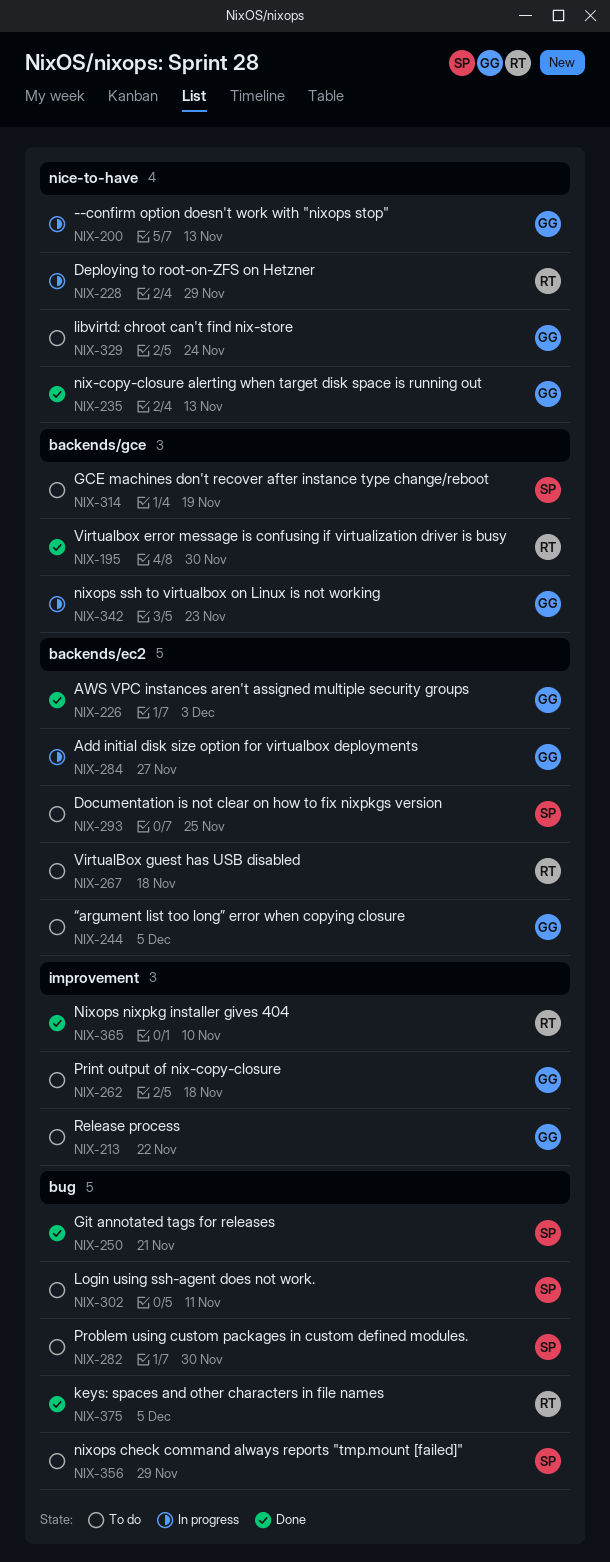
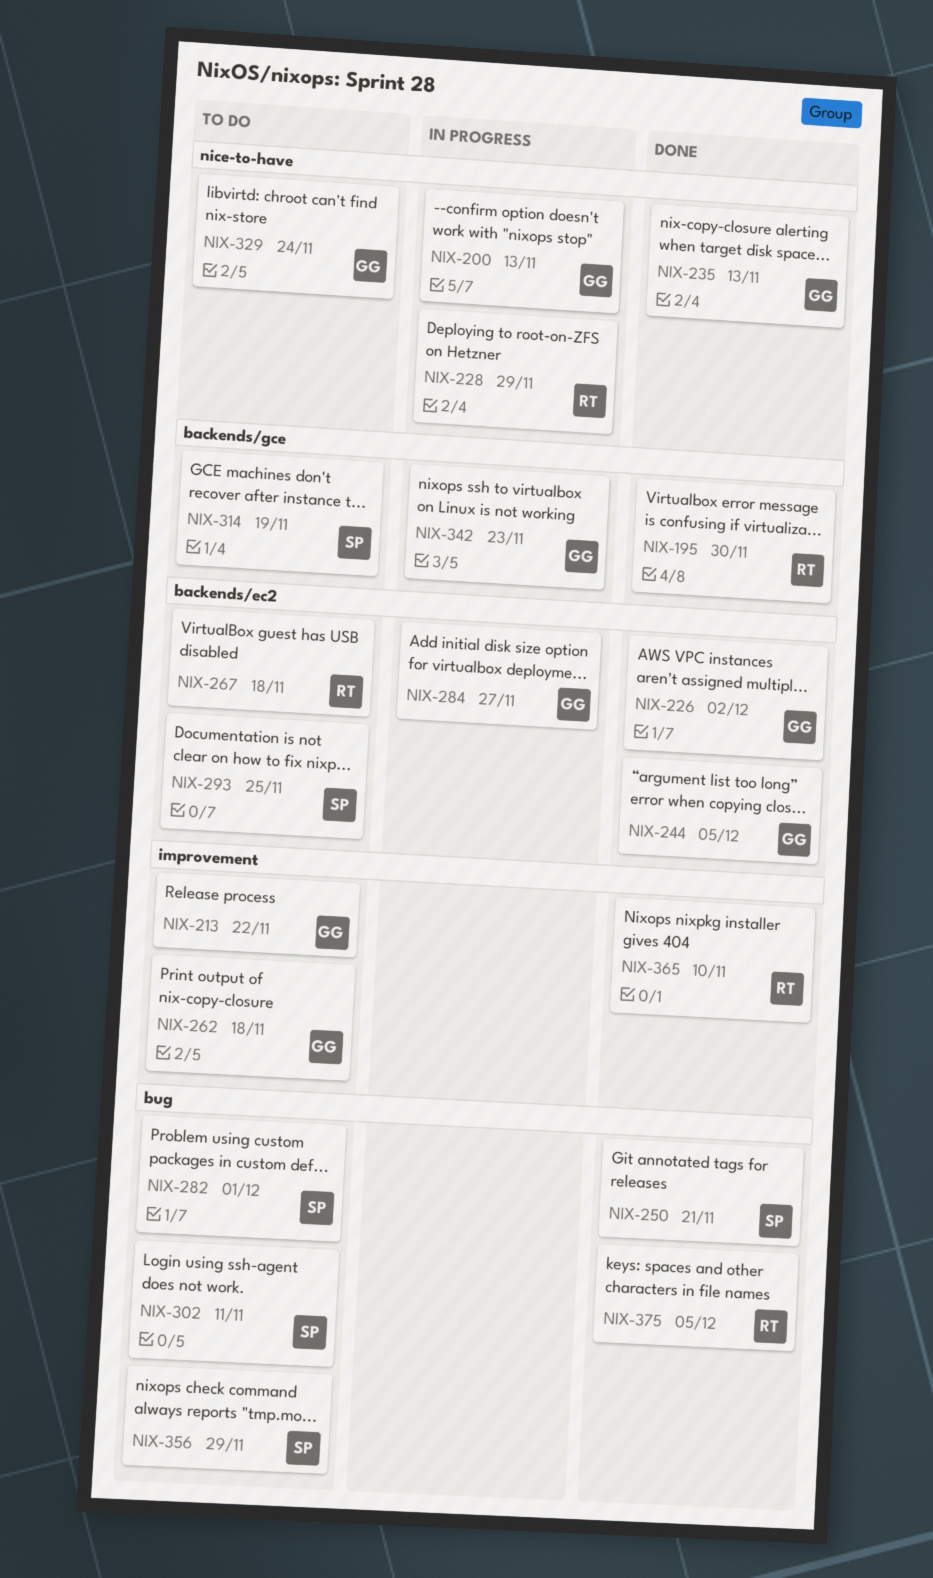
NIX-226, due: Dec 3 -> Dec 2
NIX-244, status: To do -> Done
NIX-282, due: Nov 30 -> Dec 1

